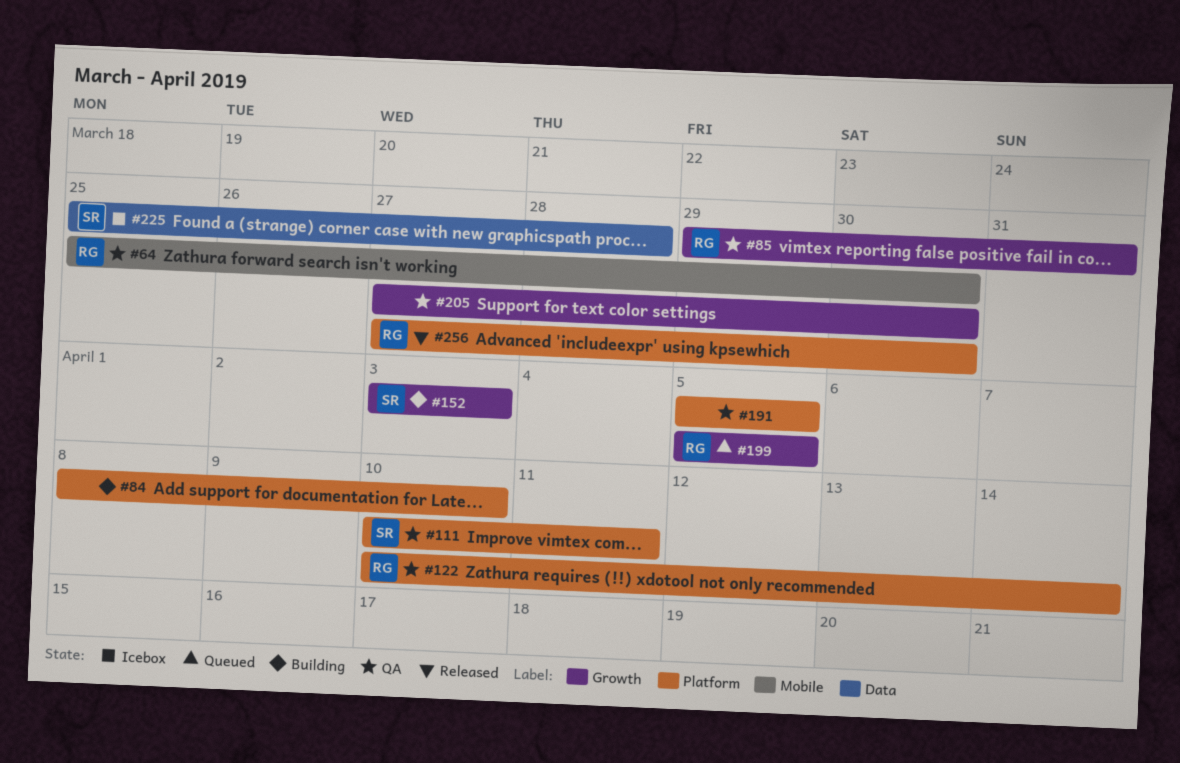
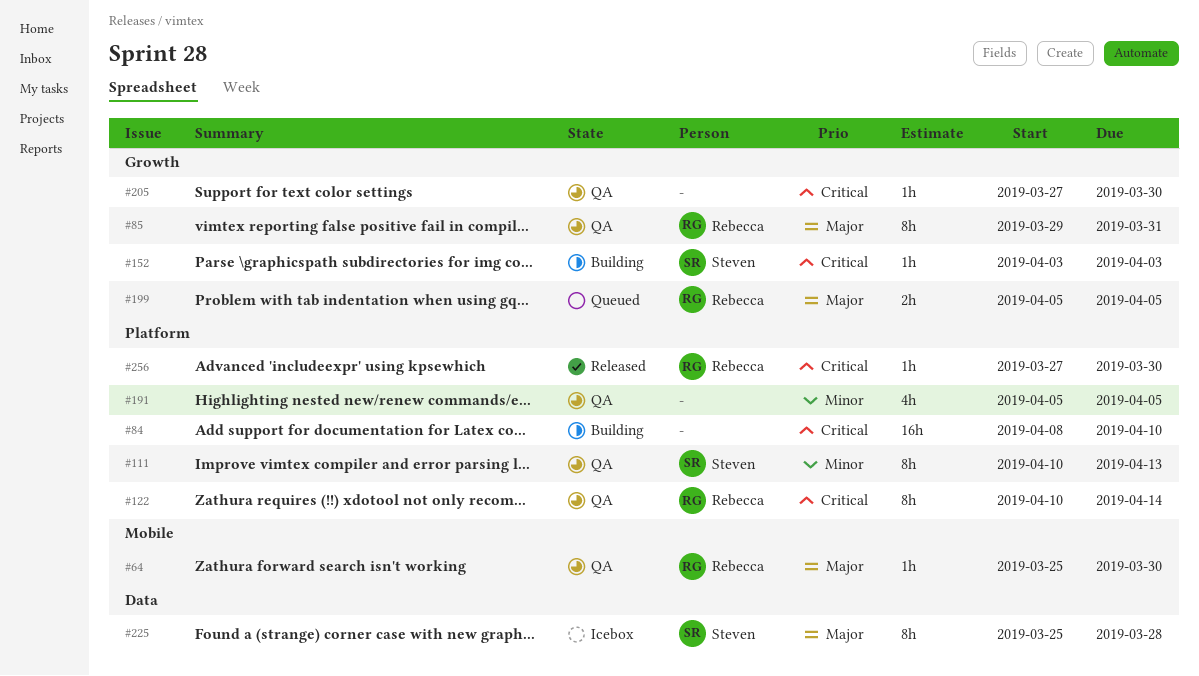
#111, due: Apr 11 -> Apr 13

